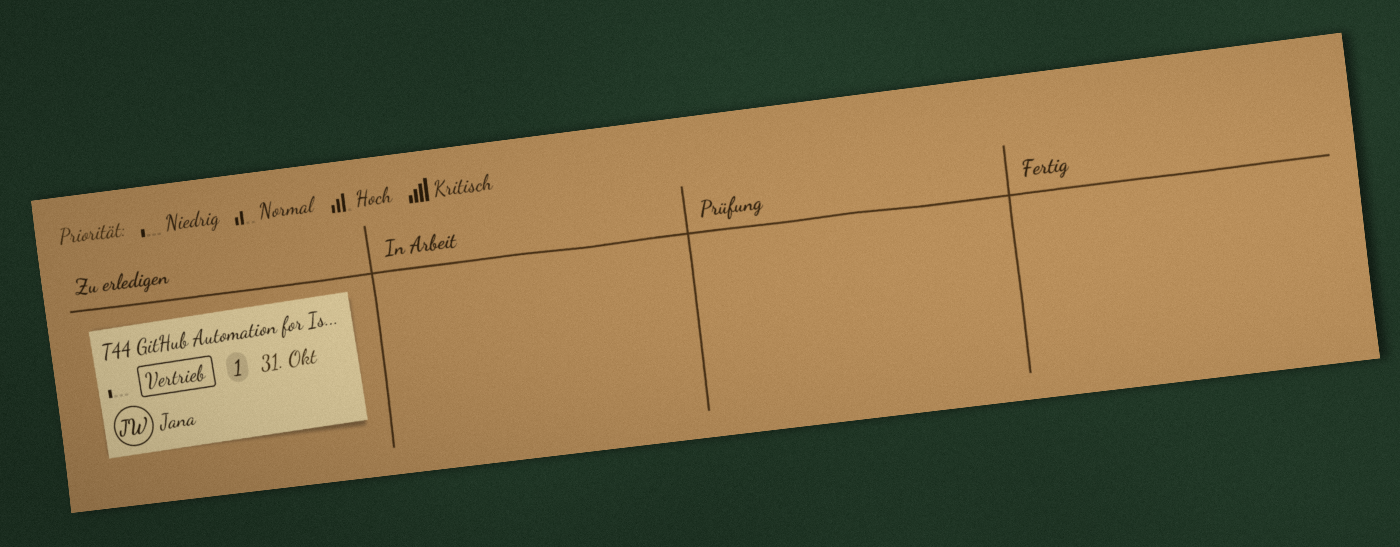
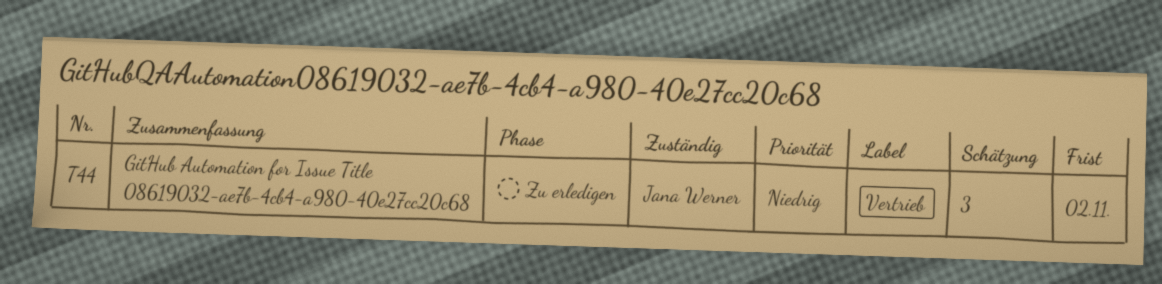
T44, estimate: 1 -> 3
T44, due: Oct 31 -> Nov 2

